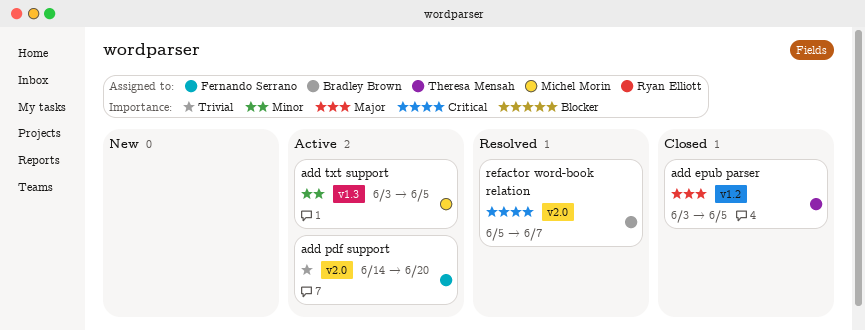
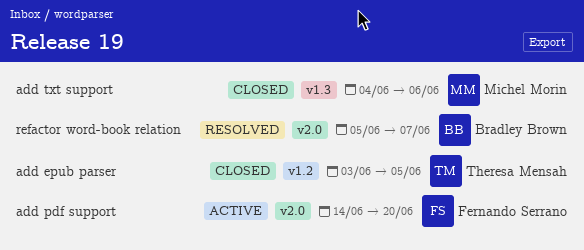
add txt support, status: Active -> Closed
add txt support, start: Jun 3 -> Jun 4
add txt support, due: Jun 5 -> Jun 6

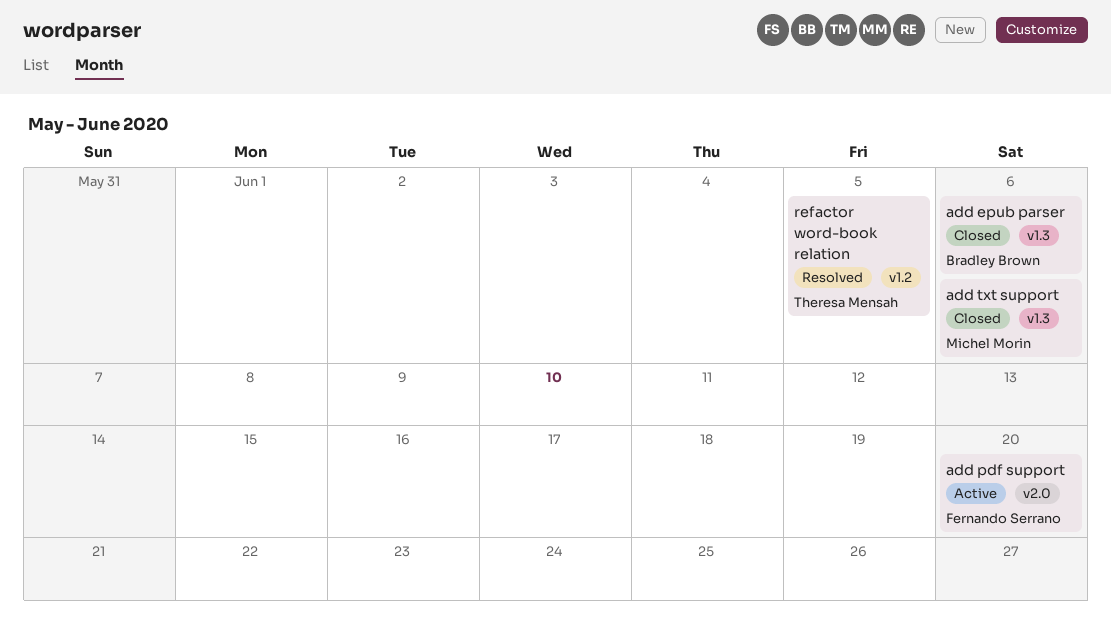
add epub parser, owner: Theresa Mensah -> Bradley Brown
add epub parser, label: v1.2 -> v1.3
add epub parser, due: Jun 5 -> Jun 6
refactor word-book relation, owner: Bradley Brown -> Theresa Mensah
refactor word-book relation, label: v2.0 -> v1.2
refactor word-book relation, due: Jun 7 -> Jun 5

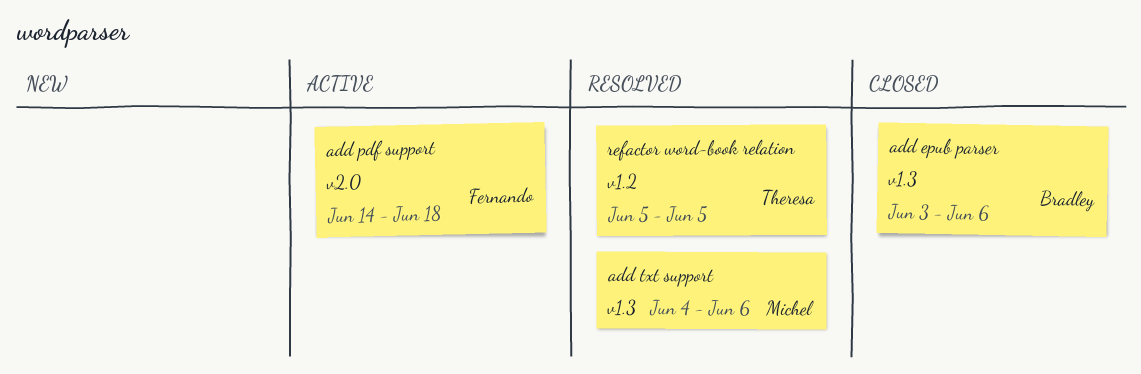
add pdf support, due: Jun 20 -> Jun 18
add txt support, status: Closed -> Resolved

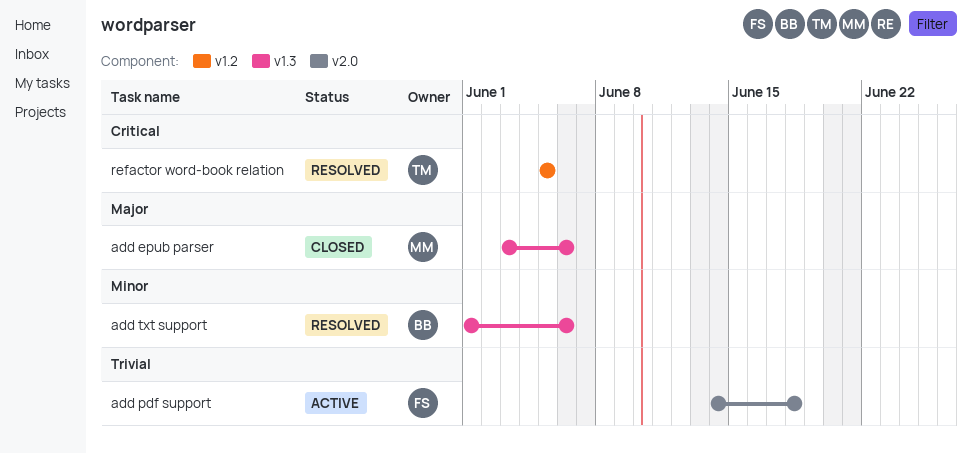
add epub parser, owner: Bradley -> Michel
add txt support, owner: Michel -> Bradley
add txt support, start: Jun 4 -> Jun 1

